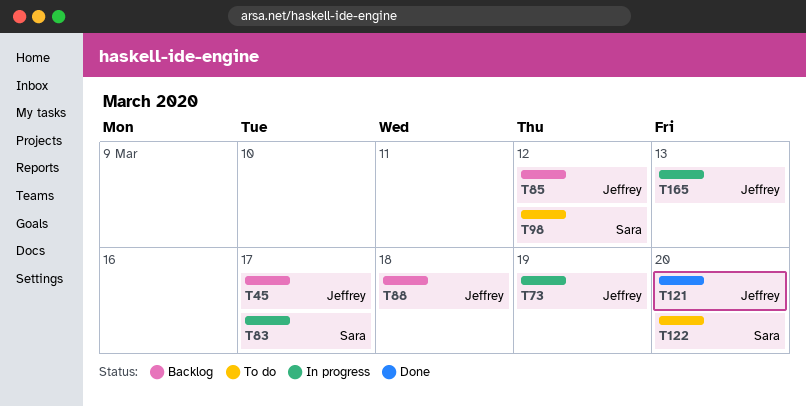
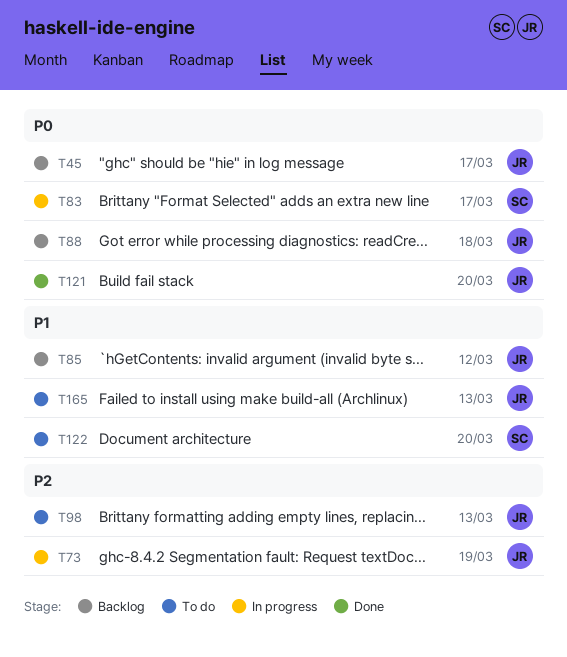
T98, owner: Sara -> Jeffrey
T98, due: Mar 12 -> Mar 13
T165, status: In progress -> To do

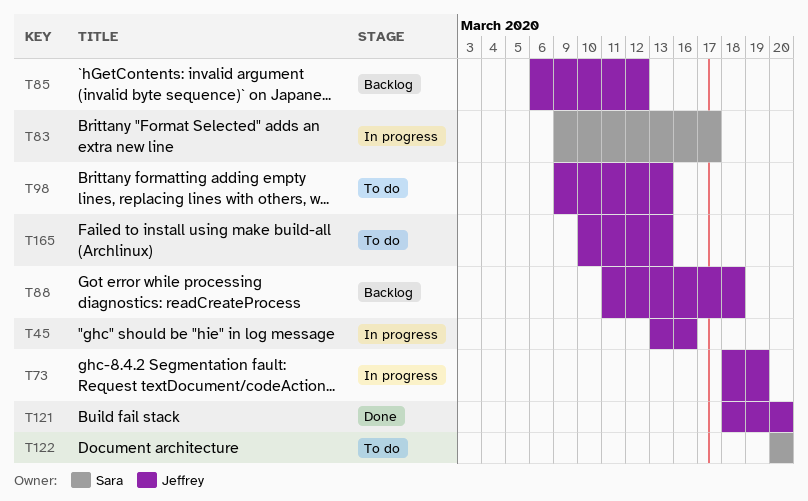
T45, status: Backlog -> In progress
T45, due: Mar 17 -> Mar 16

